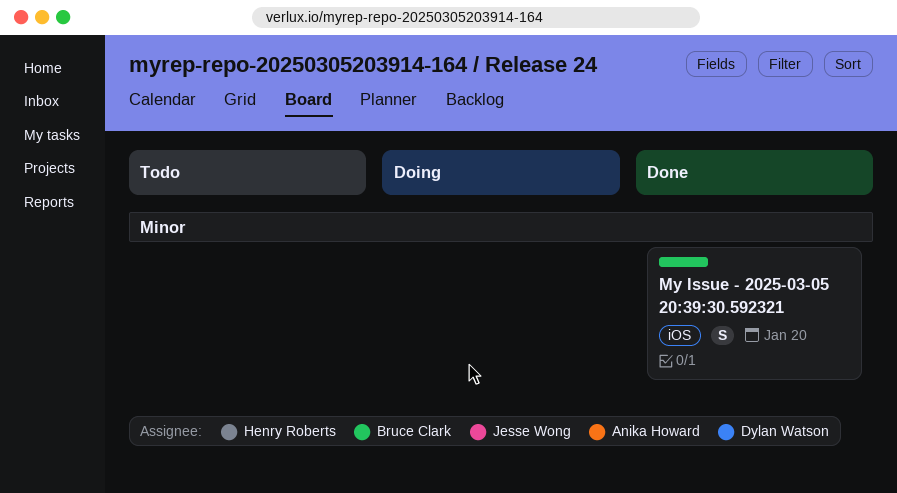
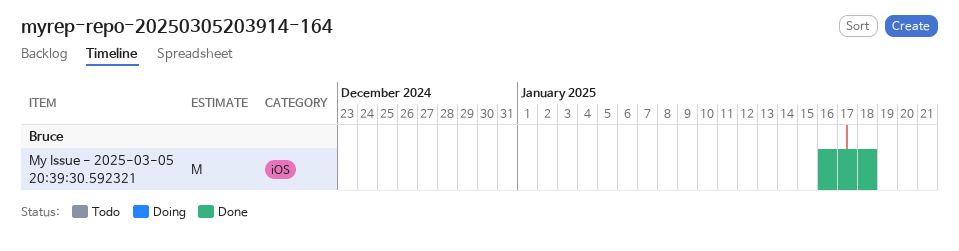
My Issue - 2025-03-05 20:39:30.592321, estimate: S -> M
My Issue - 2025-03-05 20:39:30.592321, due: Jan 20 -> Jan 18

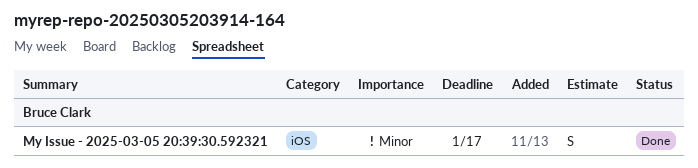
My Issue - 2025-03-05 20:39:30.592321, estimate: M -> S
My Issue - 2025-03-05 20:39:30.592321, due: Jan 18 -> Jan 17

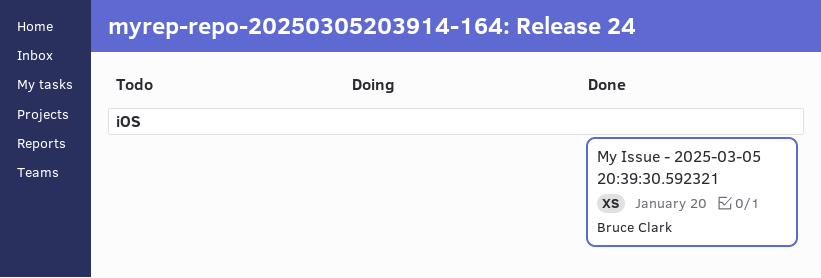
My Issue - 2025-03-05 20:39:30.592321, estimate: S -> XS
My Issue - 2025-03-05 20:39:30.592321, due: Jan 17 -> Jan 20

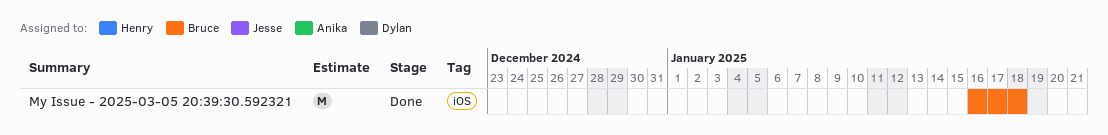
My Issue - 2025-03-05 20:39:30.592321, estimate: XS -> M
My Issue - 2025-03-05 20:39:30.592321, due: Jan 20 -> Jan 18

